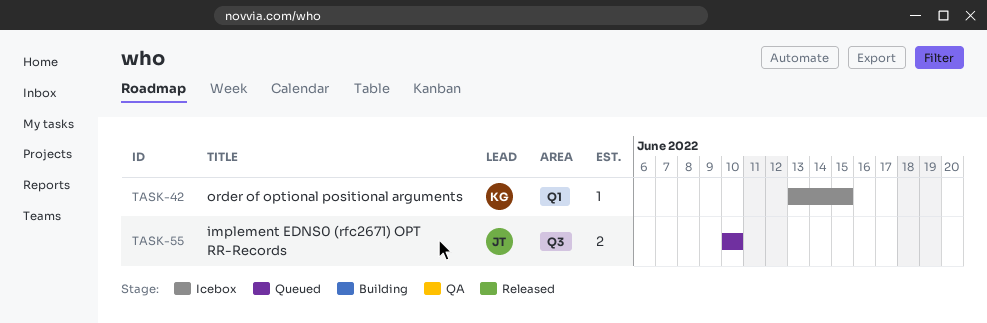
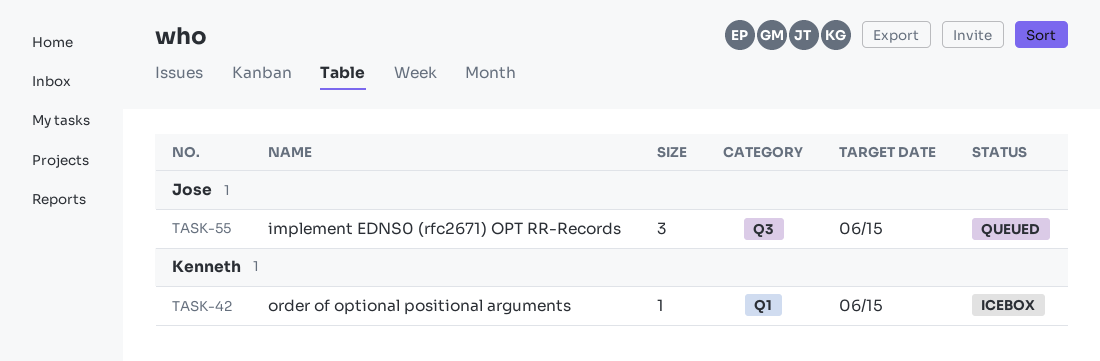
TASK-55, estimate: 2 -> 3
TASK-55, due: Jun 10 -> Jun 15

